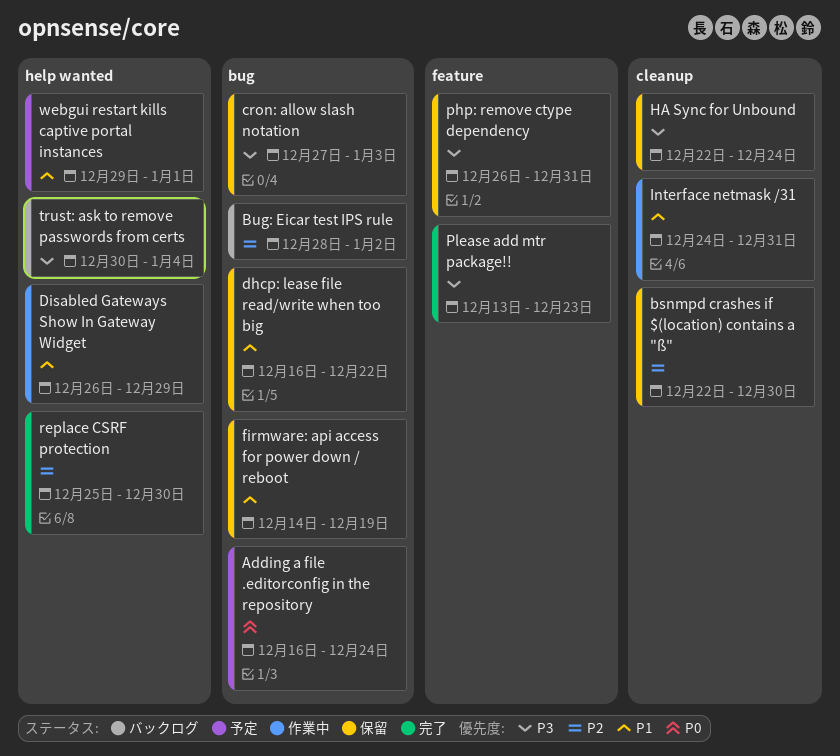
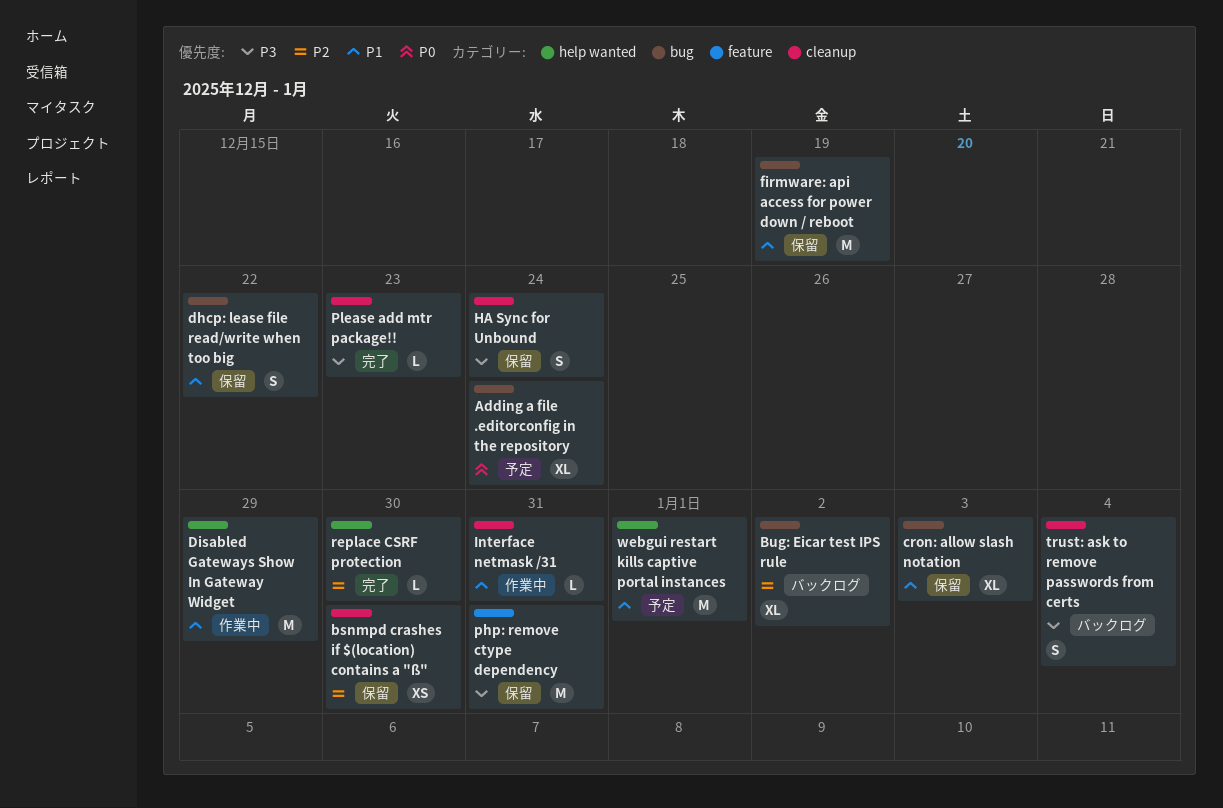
cron: allow slash notation, priority: P3 -> P1
Please add mtr package!!, label: feature -> cleanup
trust: ask to remove passwords from certs, label: help wanted -> cleanup

